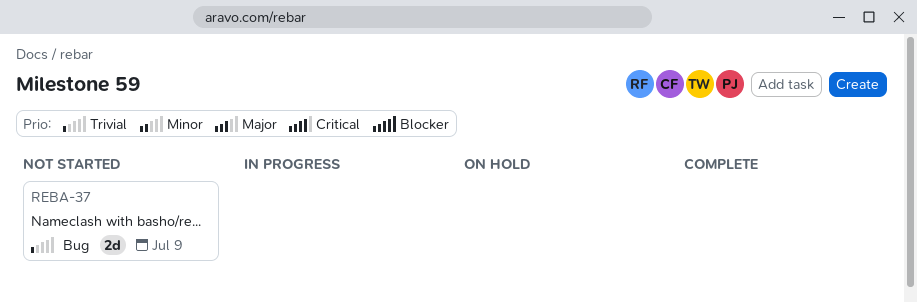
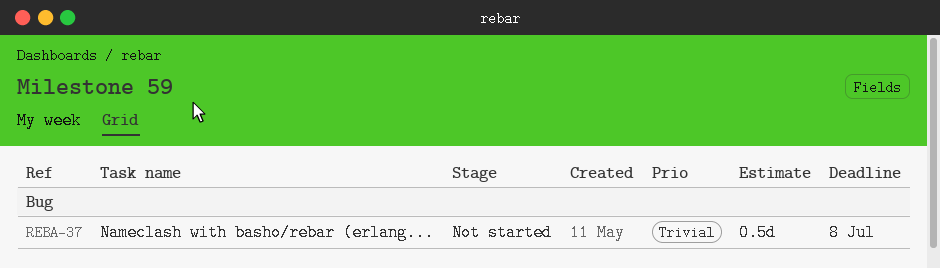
REBA-37, estimate: 2d -> 0.5d
REBA-37, due: Jul 9 -> Jul 8

